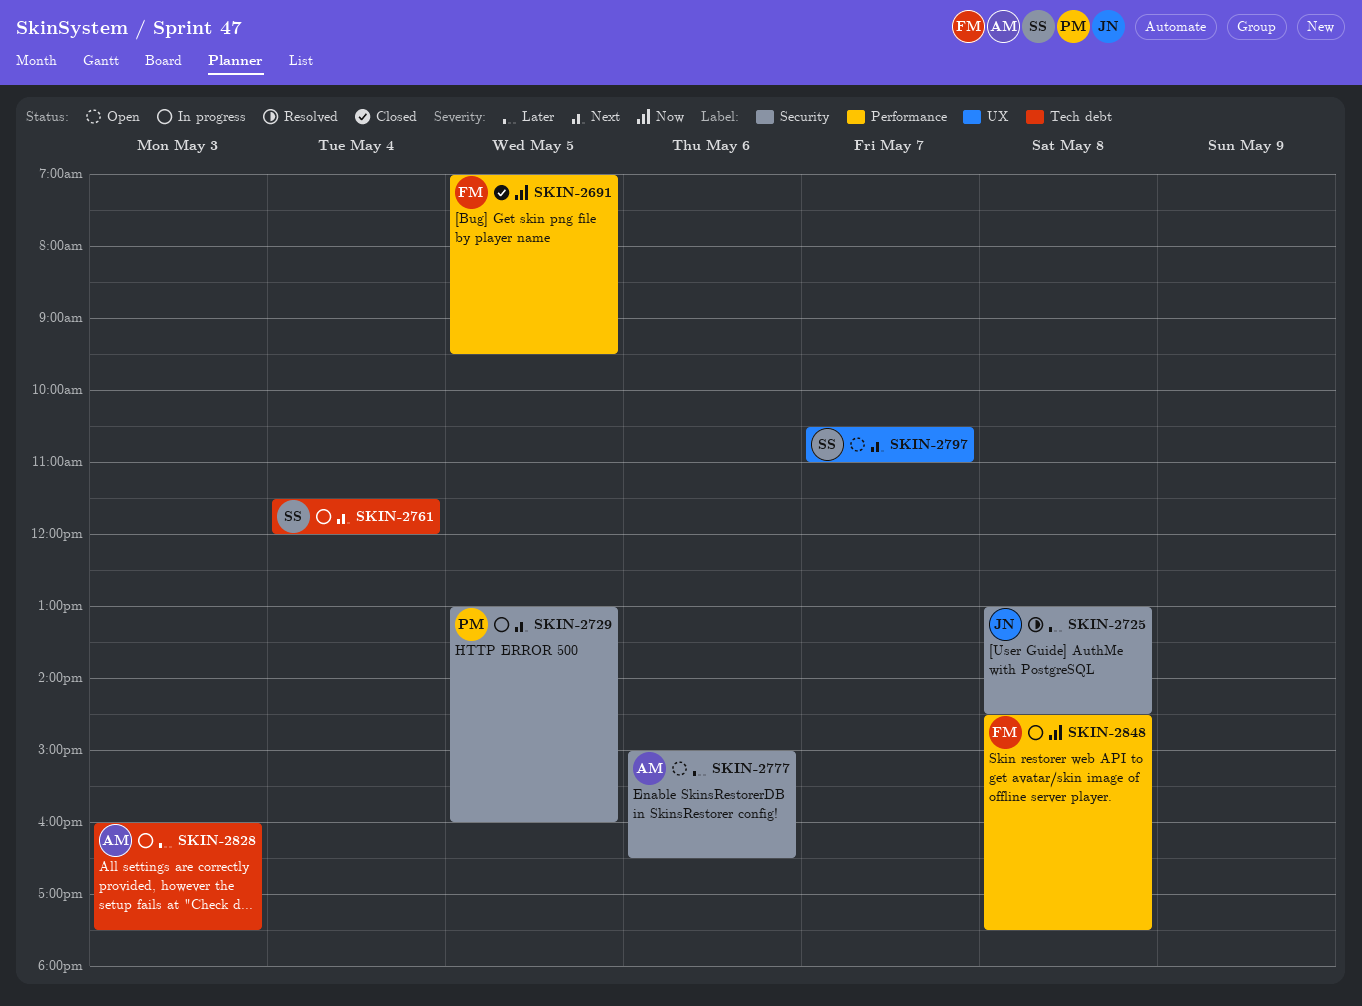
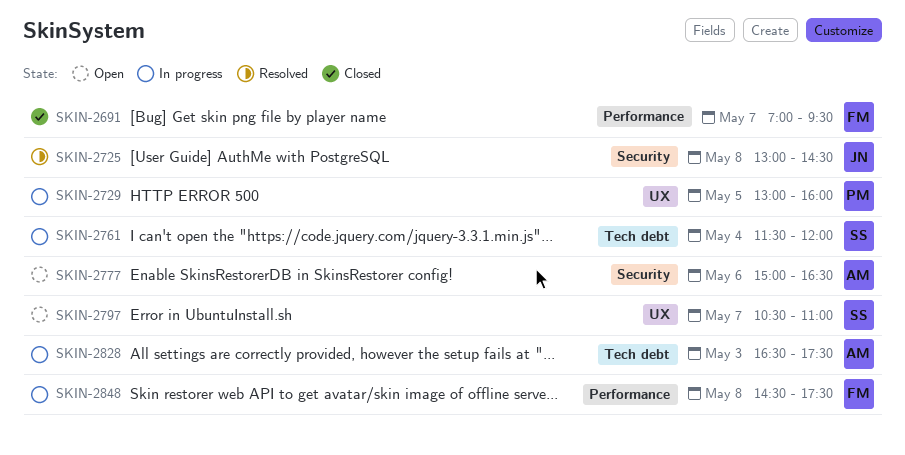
SKIN-2691, day: May 5 -> May 7
SKIN-2729, label: Security -> UX
SKIN-2828, begins: 16:00 -> 16:30

